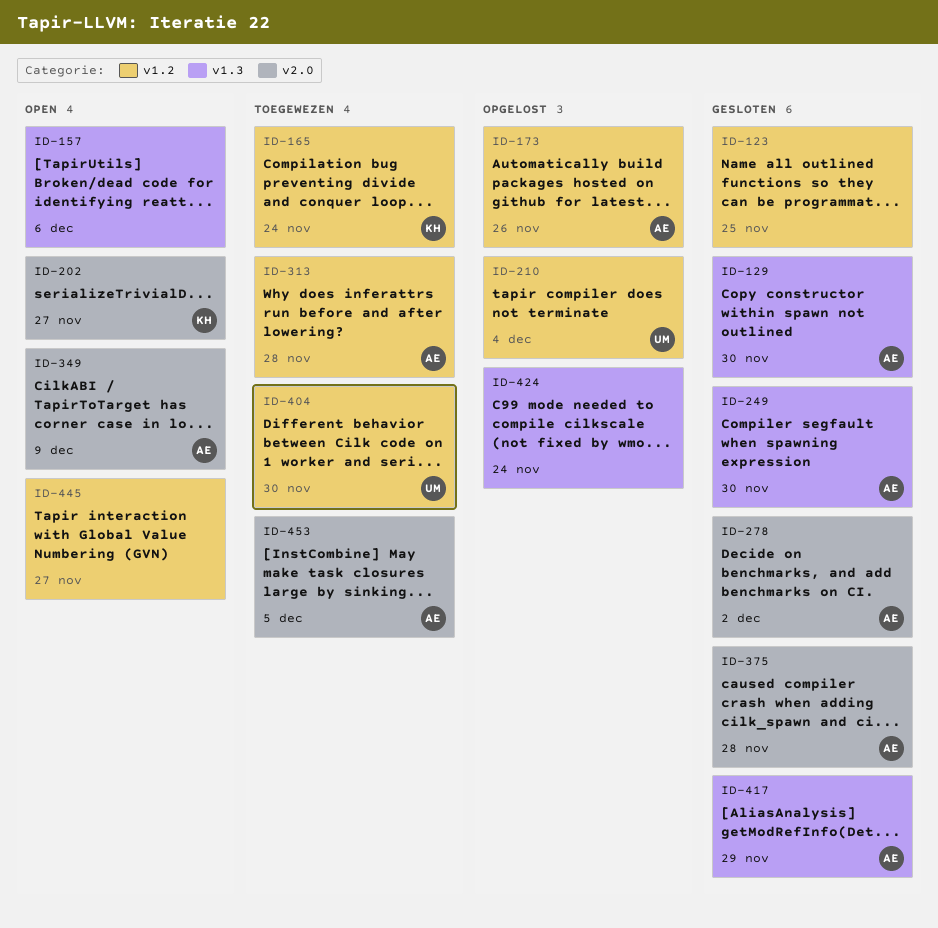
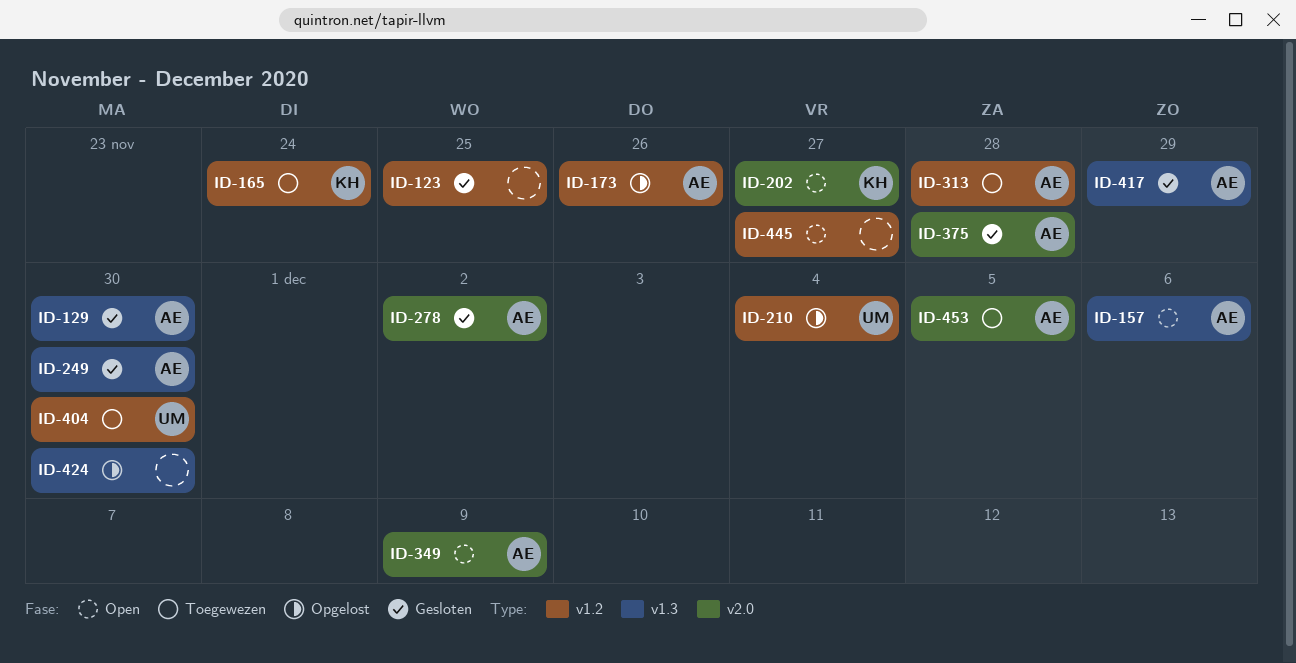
ID-157, owner: none -> AE
ID-424, due: Nov 24 -> Nov 30

